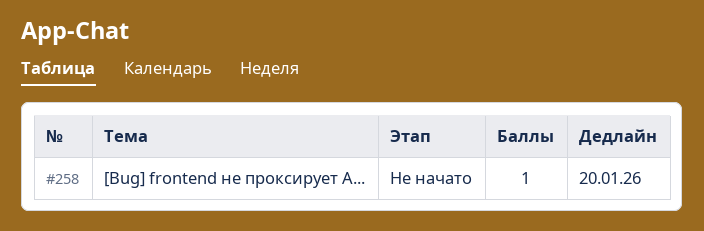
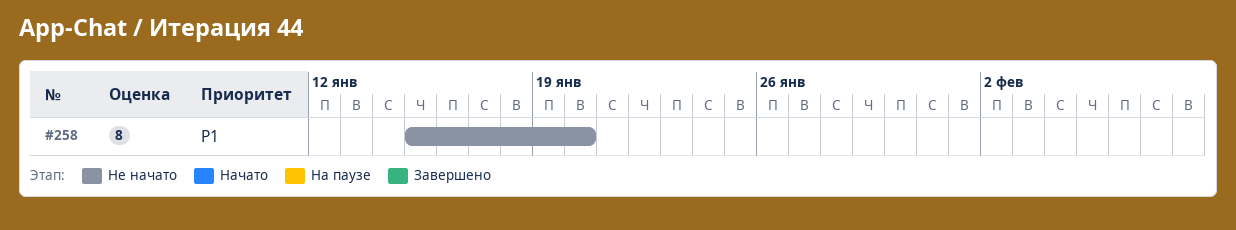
#258, estimate: 1 -> 8

